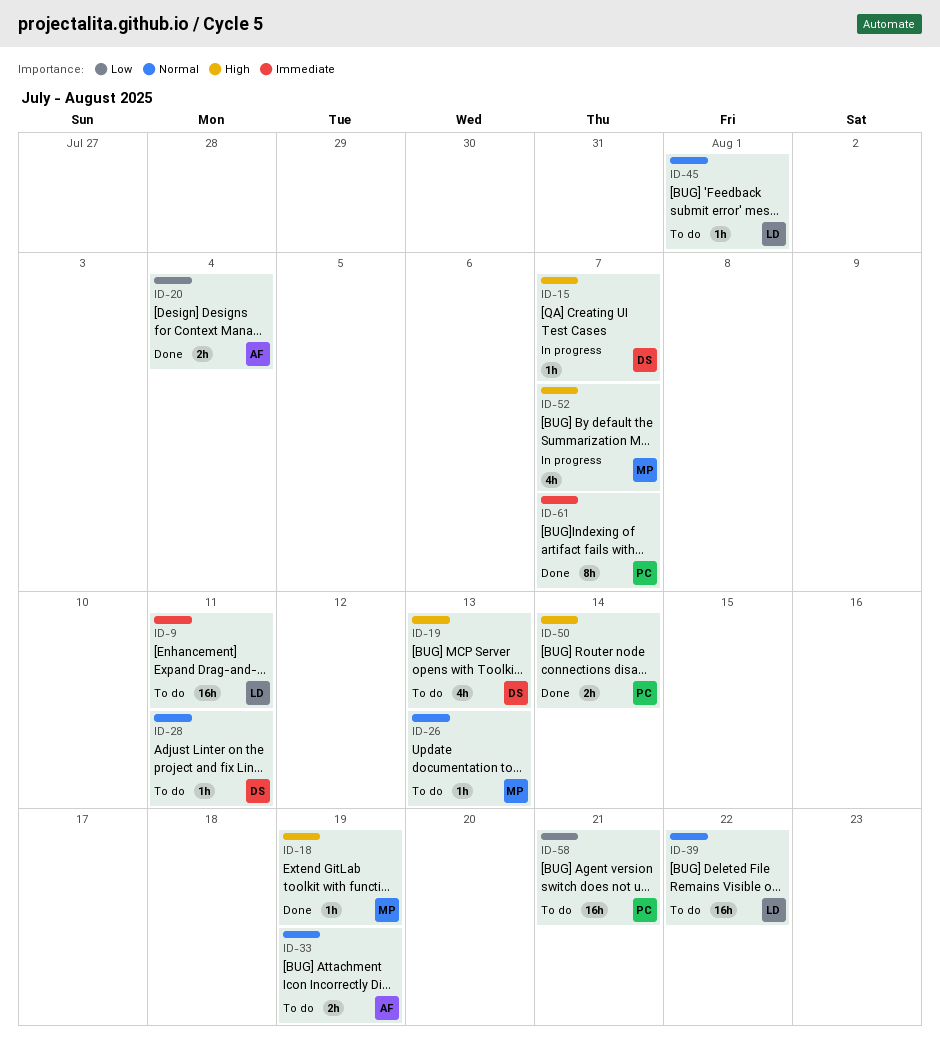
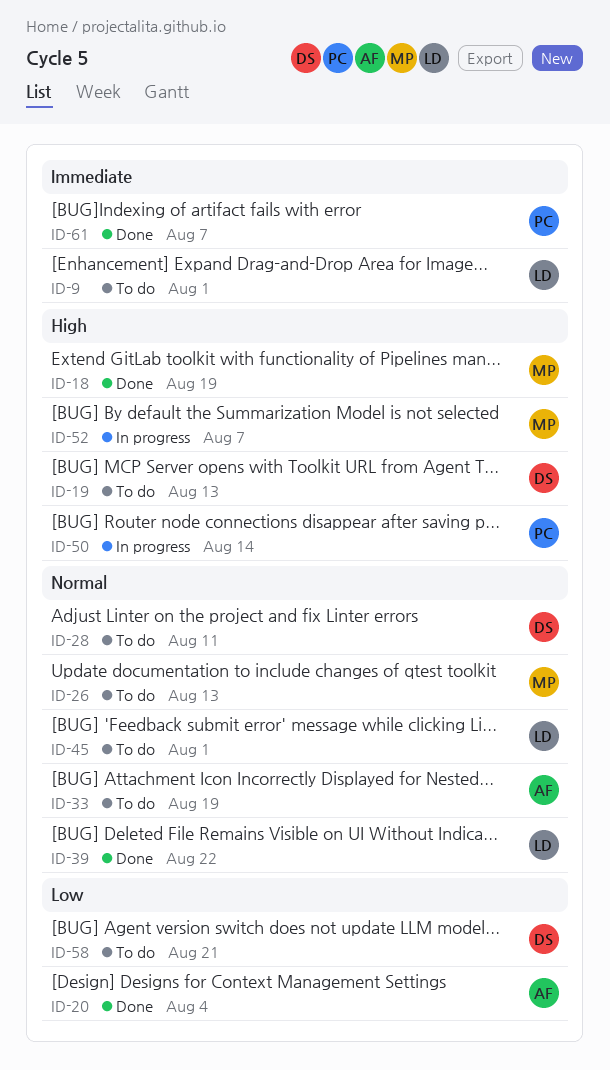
ID-9, due: Aug 11 -> Aug 1
ID-15: present -> none
ID-39, status: To do -> Done
ID-50, status: Done -> In progress
ID-58, owner: PC -> DS

